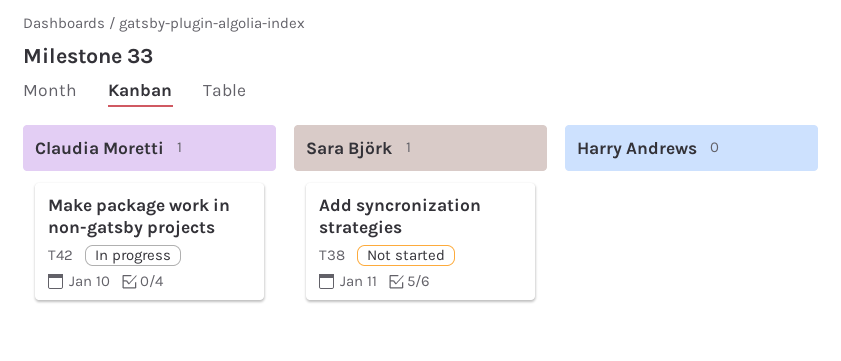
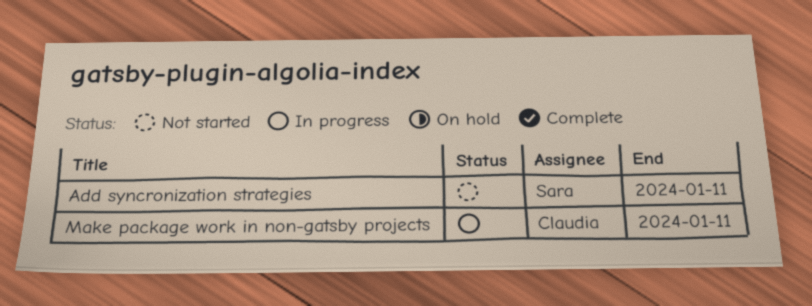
Make package work in non-gatsby projects, due: Jan 10 -> Jan 11

